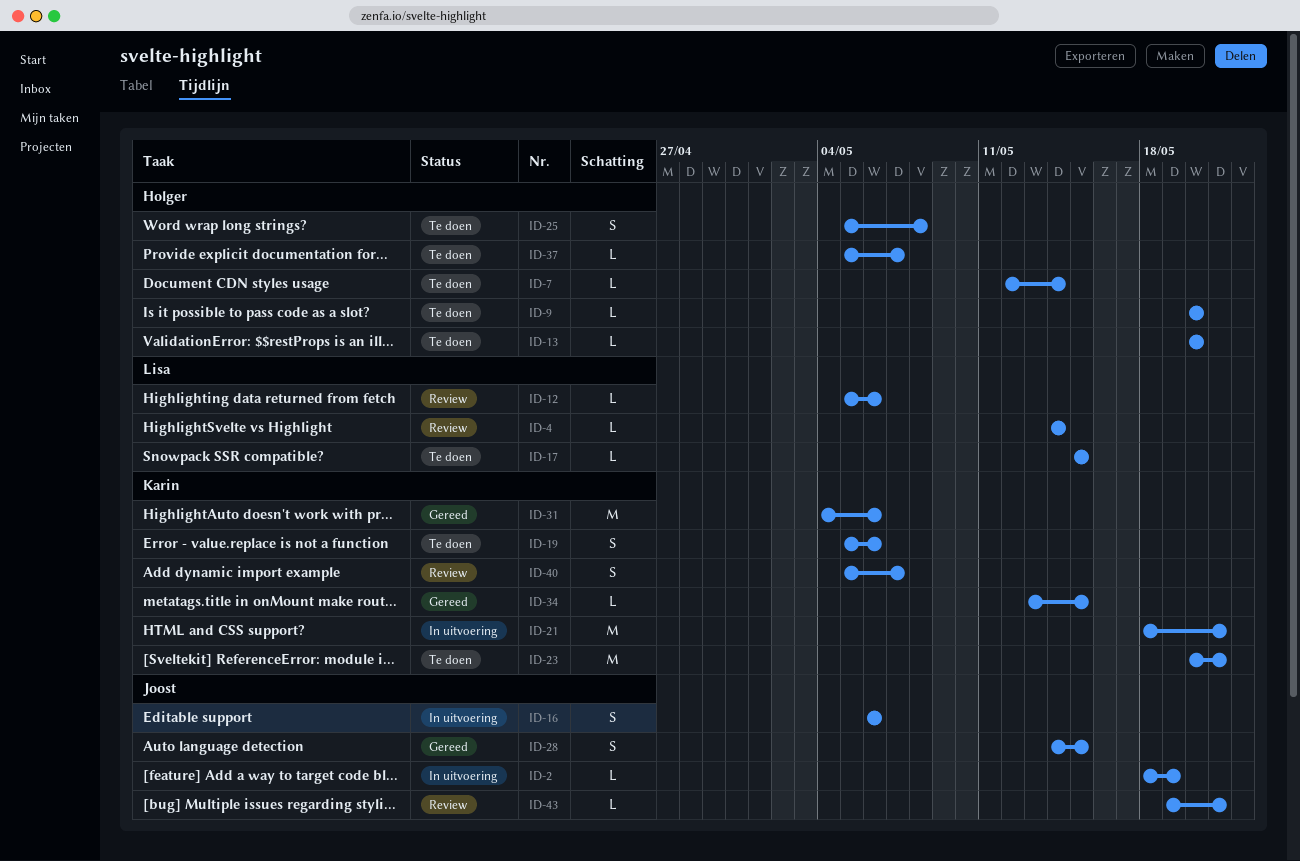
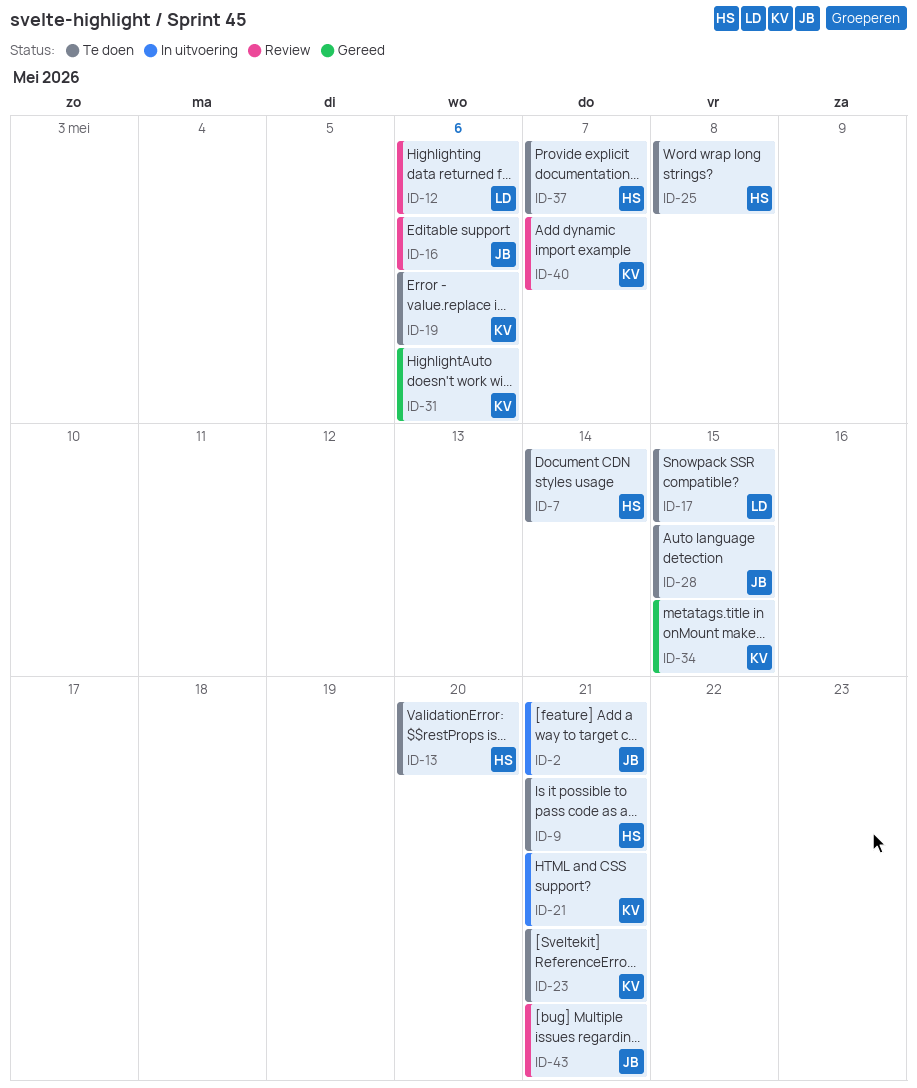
ID-2, due: May 19 -> May 21
ID-4: present -> none
ID-9, due: May 20 -> May 21
ID-16, status: In uitvoering -> Review
ID-28, status: Gereed -> Te doen

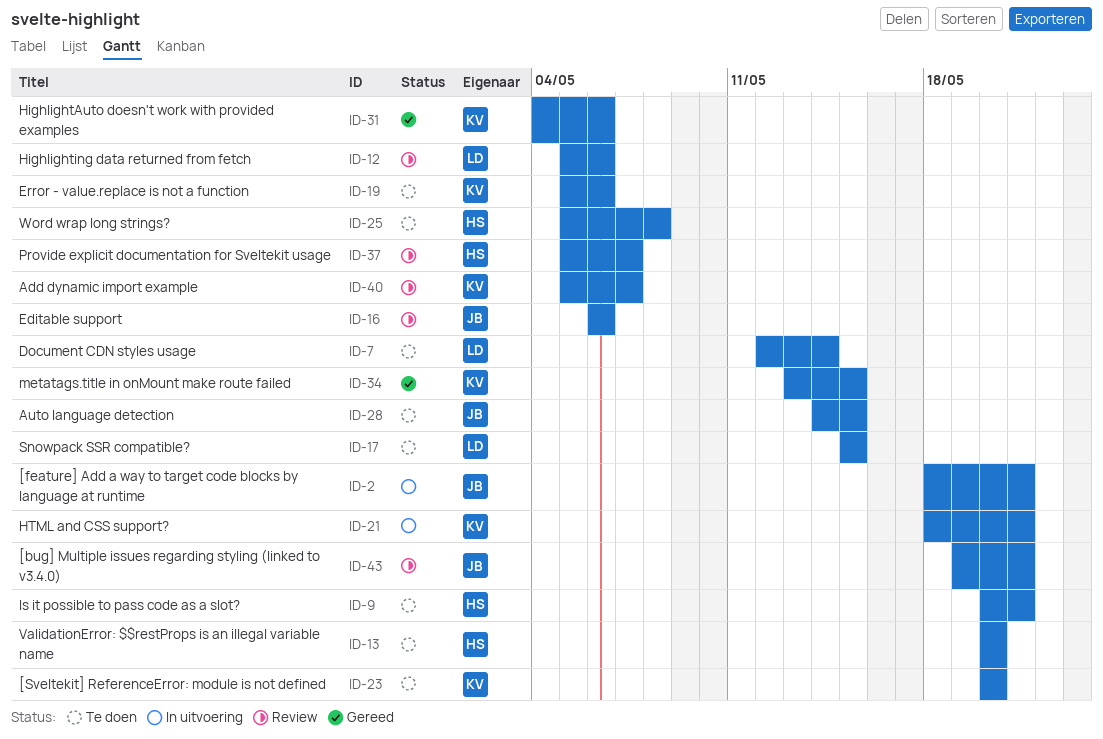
ID-7, owner: HS -> LD
ID-23, due: May 21 -> May 20
ID-37, status: Te doen -> Review

